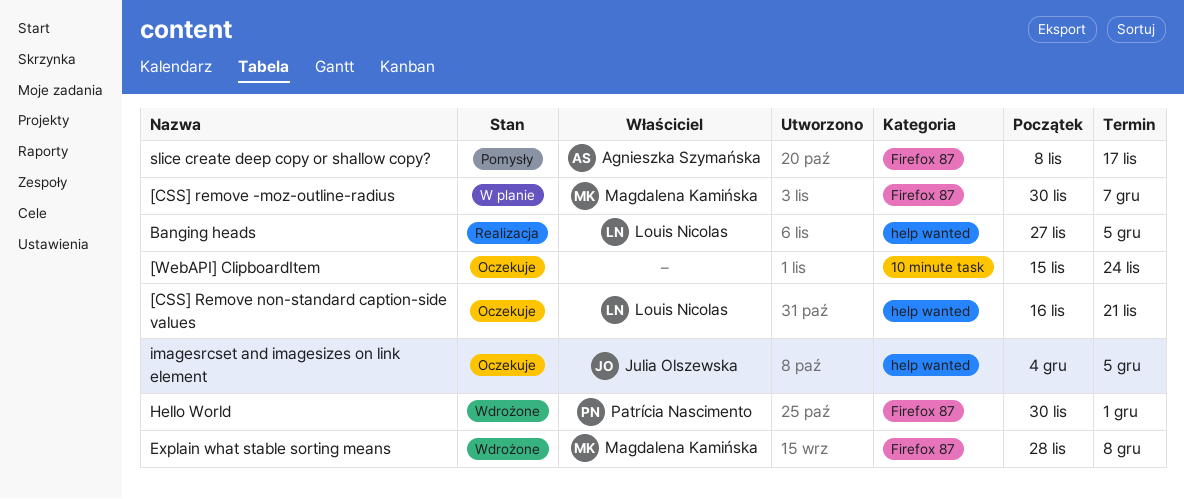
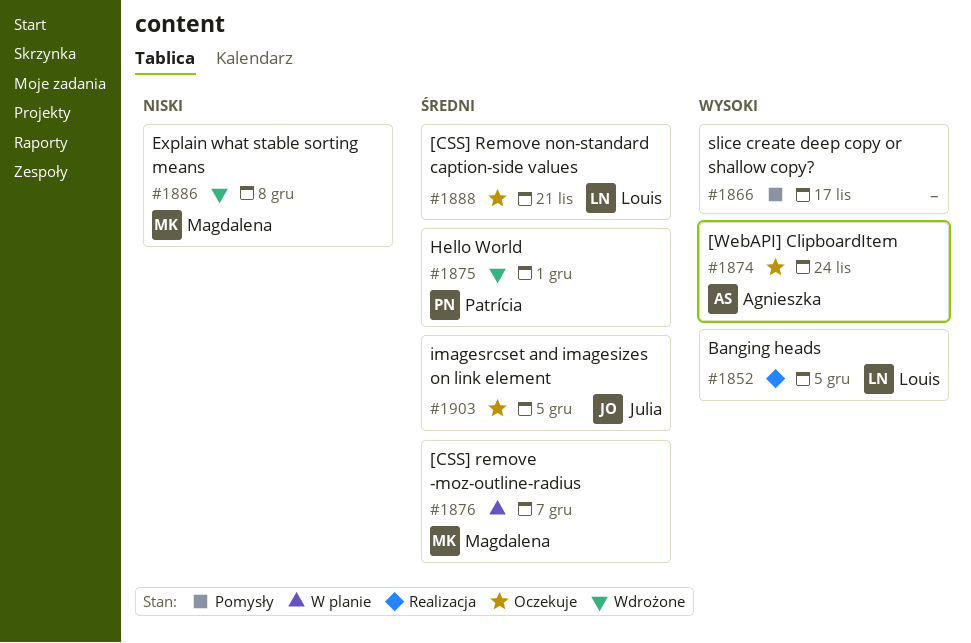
[WebAPI] ClipboardItem, owner: none -> Agnieszka Szymańska
slice create deep copy or shallow copy?, owner: Agnieszka Szymańska -> none

